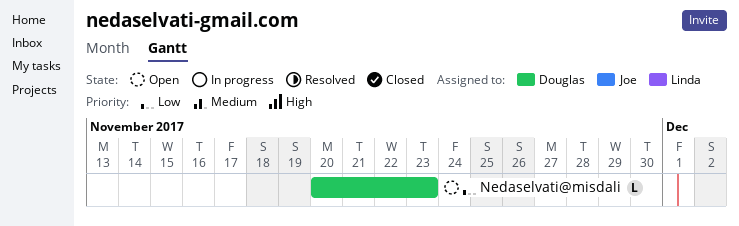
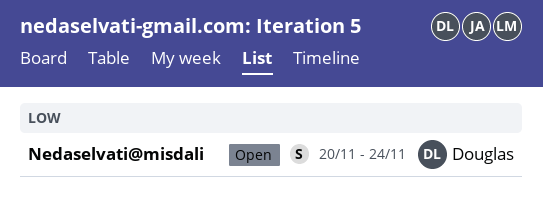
Nedaselvati@misdali, estimate: L -> S
Nedaselvati@misdali, due: Nov 23 -> Nov 24

